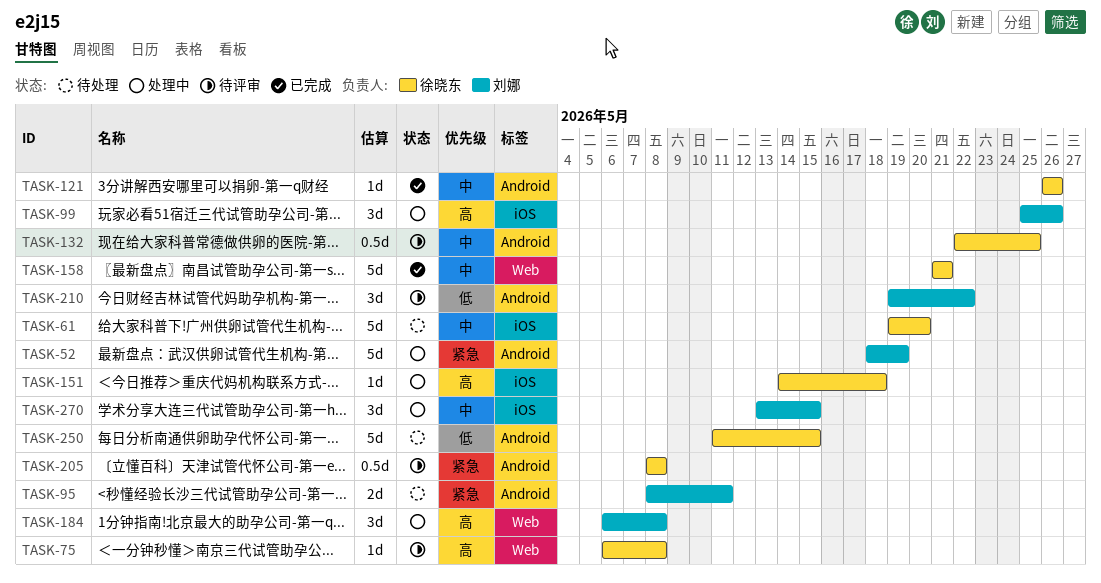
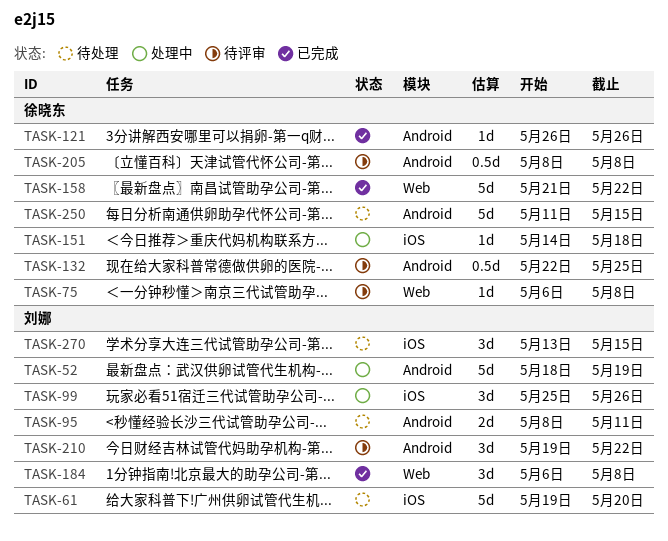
TASK-61, owner: 徐晓东 -> 刘娜
TASK-158, due: May 21 -> May 22
TASK-184, status: 处理中 -> 已完成
TASK-270, status: 处理中 -> 待处理

